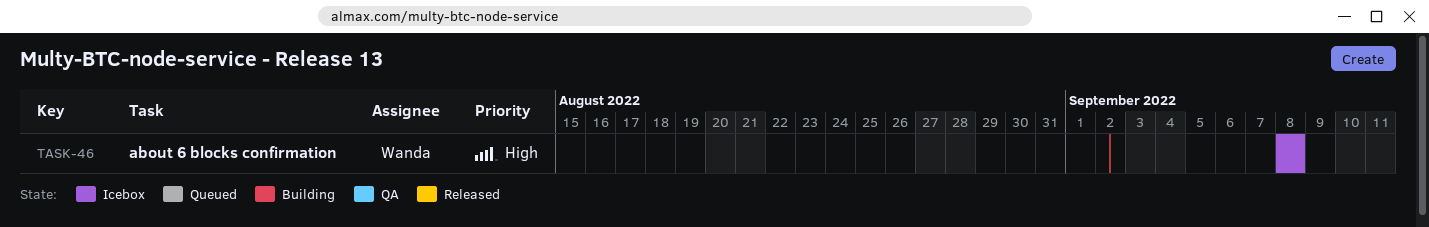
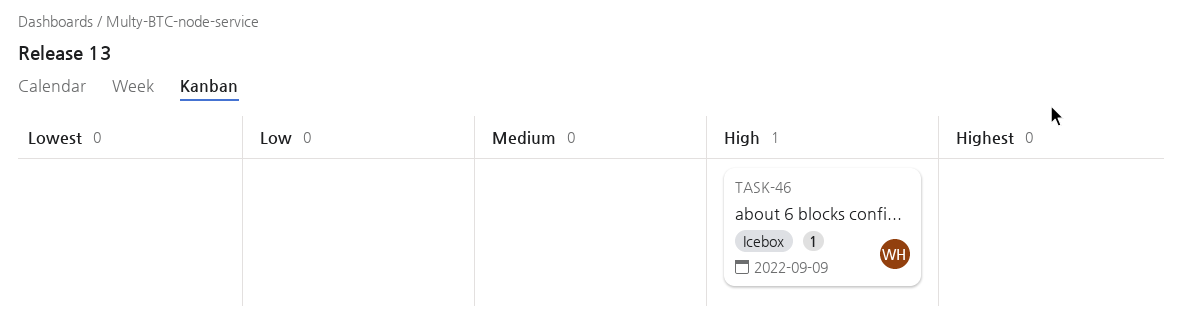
TASK-46, due: Sep 8 -> Sep 9

